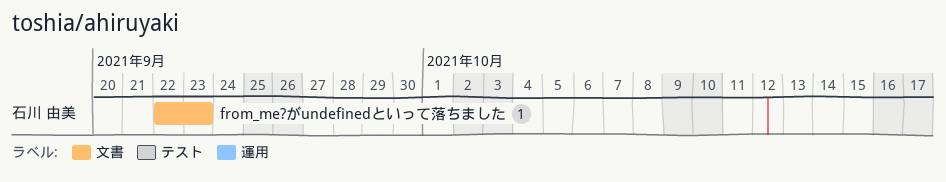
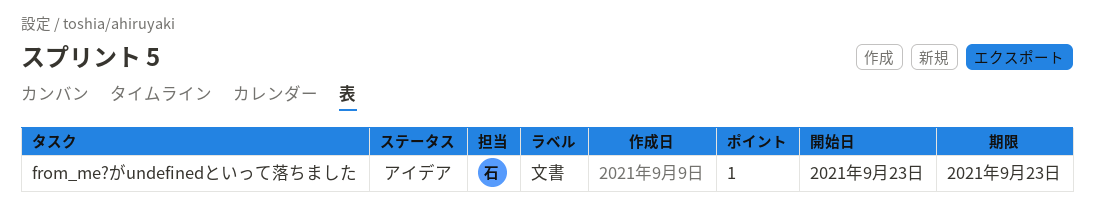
from_me?がundefinedといって落ちました, start: Sep 22 -> Sep 23

